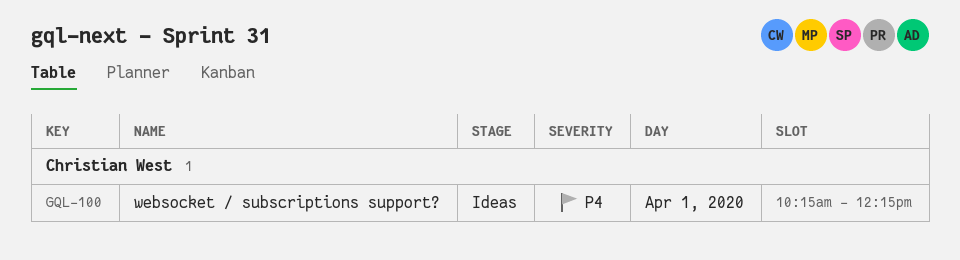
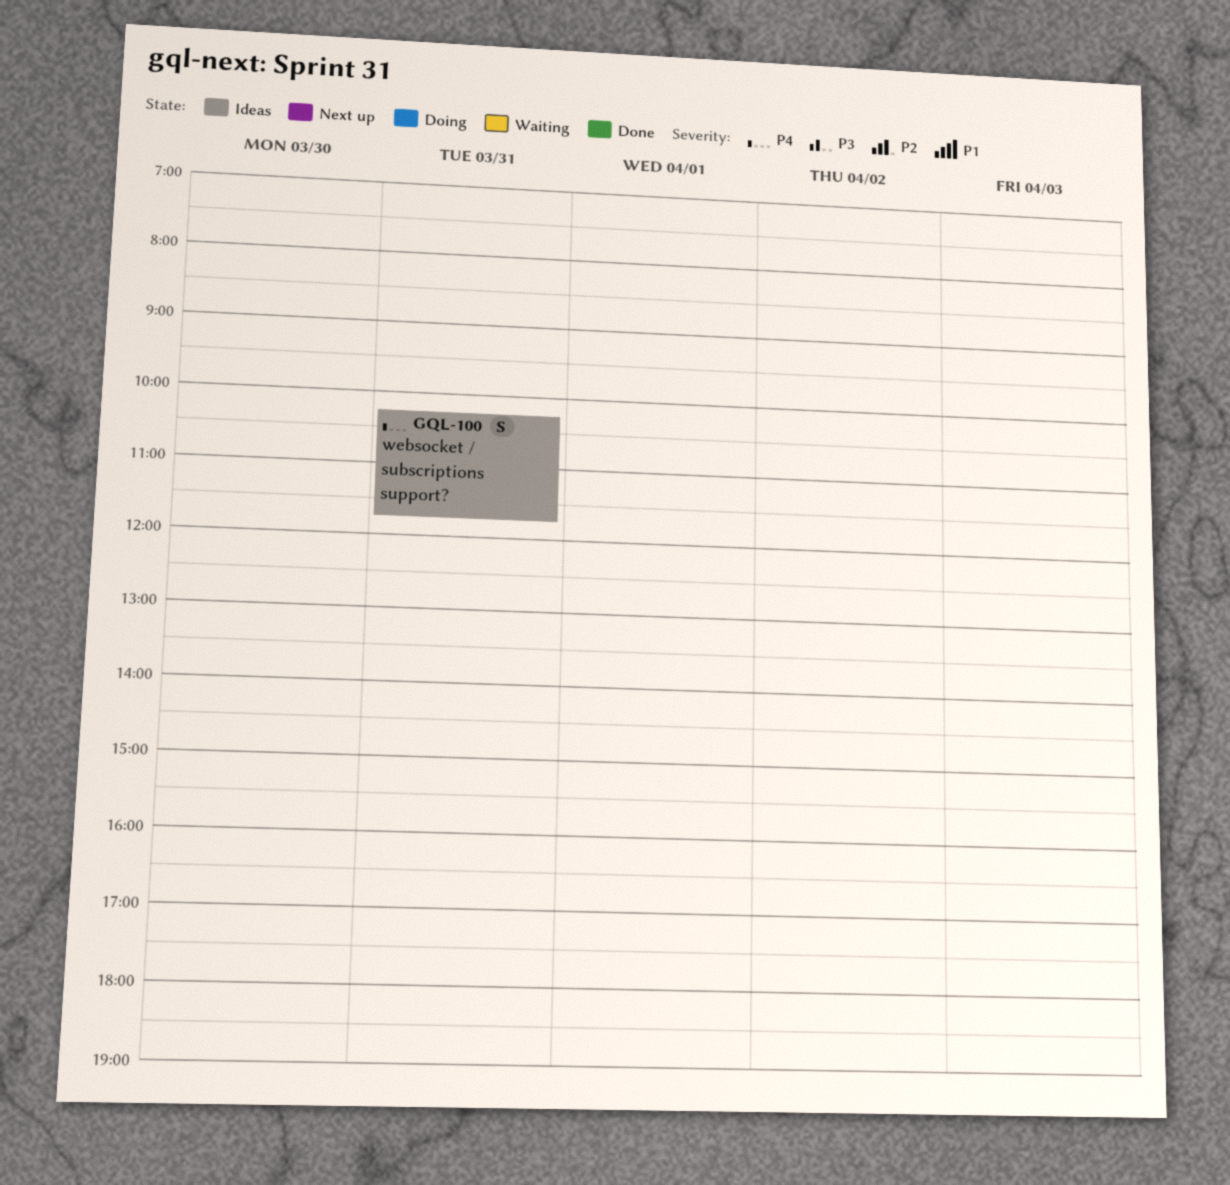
GQL-100, day: Apr 1 -> Mar 31
GQL-100, ends: 12:15 -> 11:45

